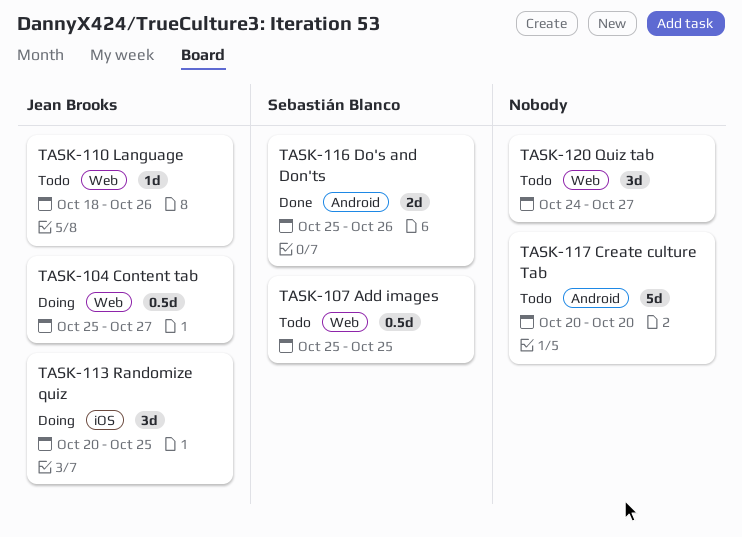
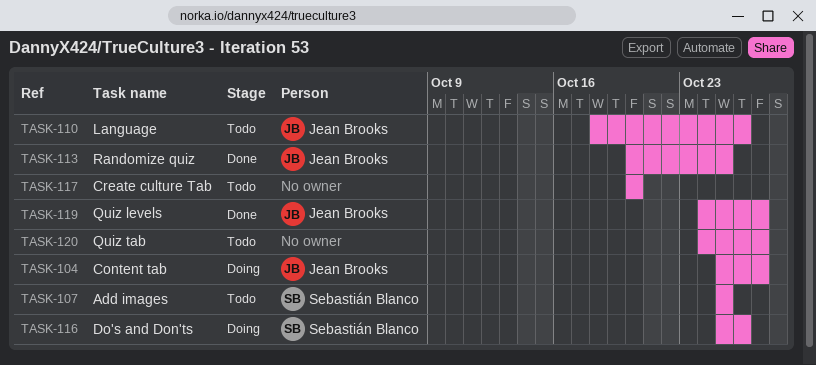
TASK-113, status: Doing -> Done
TASK-116, status: Done -> Doing
TASK-119: none -> present

